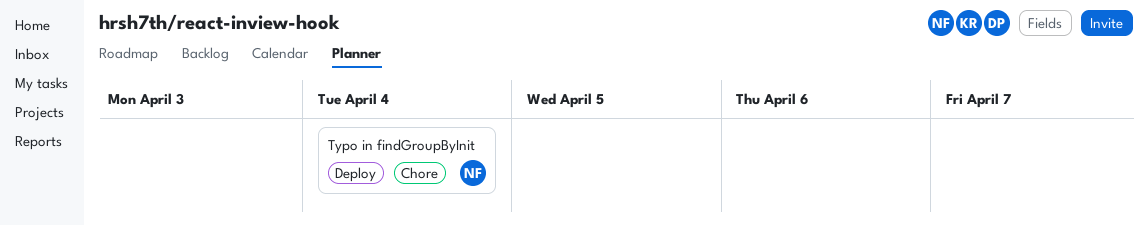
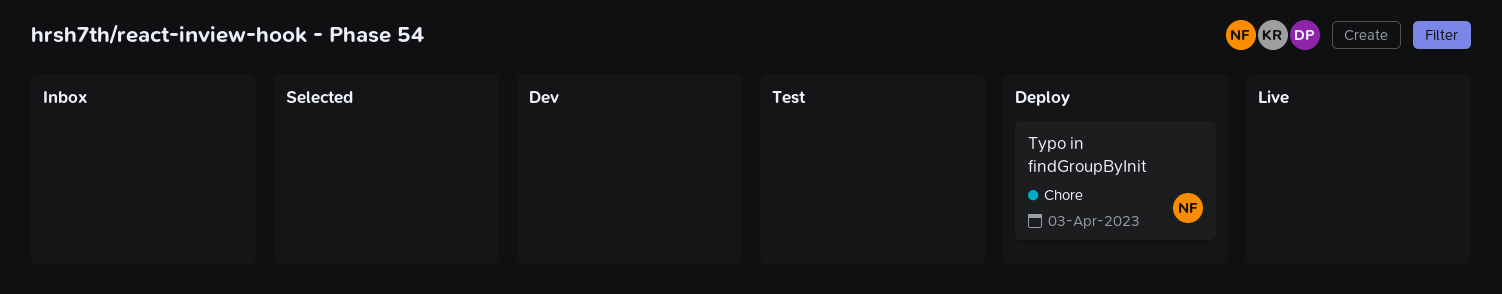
Typo in findGroupByInit, due: Apr 4 -> Apr 3

